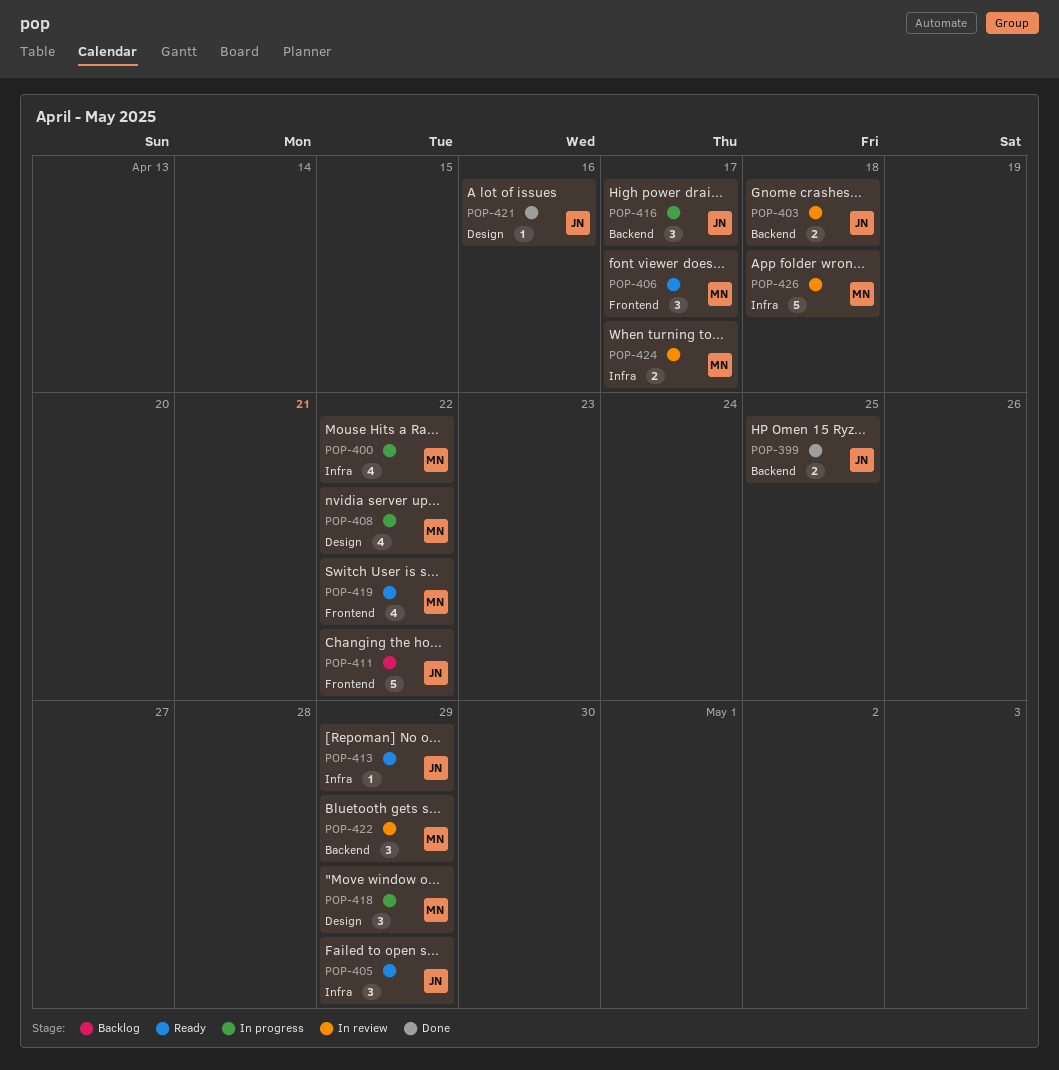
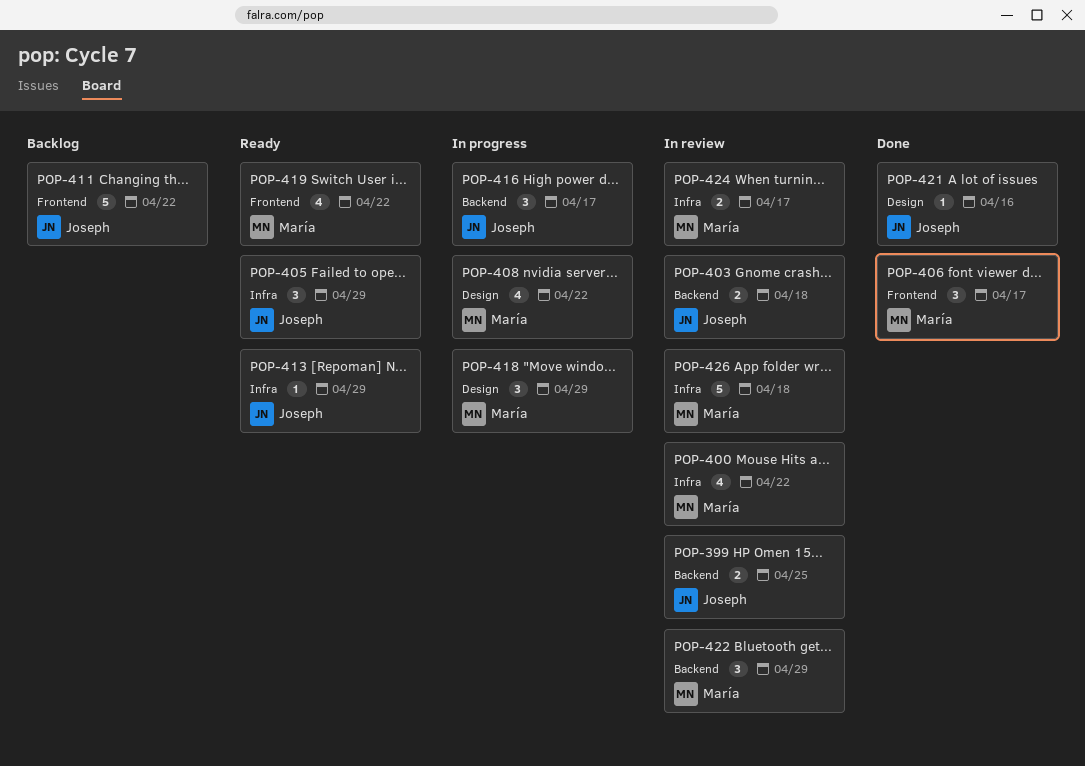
POP-399, status: Done -> In review
POP-400, status: In progress -> In review
POP-406, status: Ready -> Done

